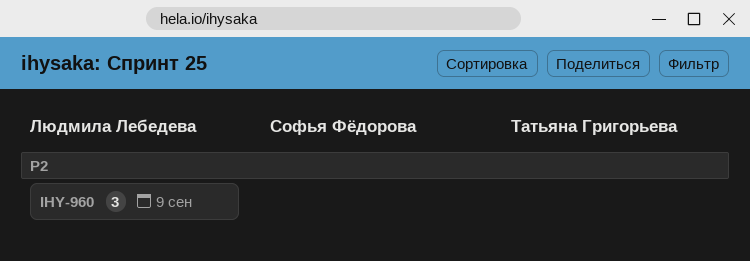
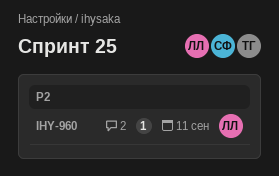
IHY-960, estimate: 3 -> 1
IHY-960, due: Sep 9 -> Sep 11

